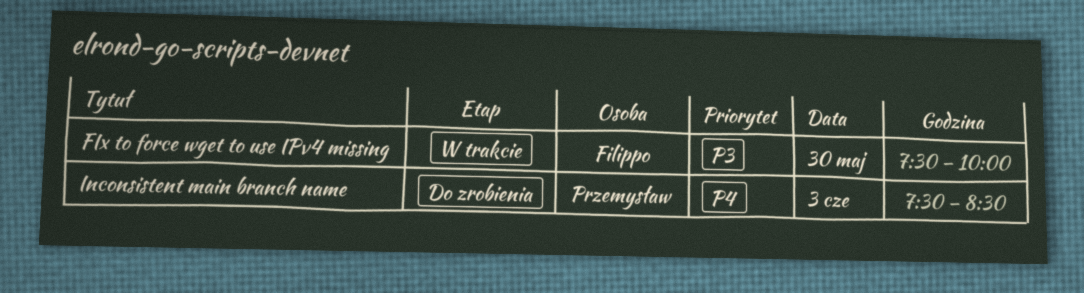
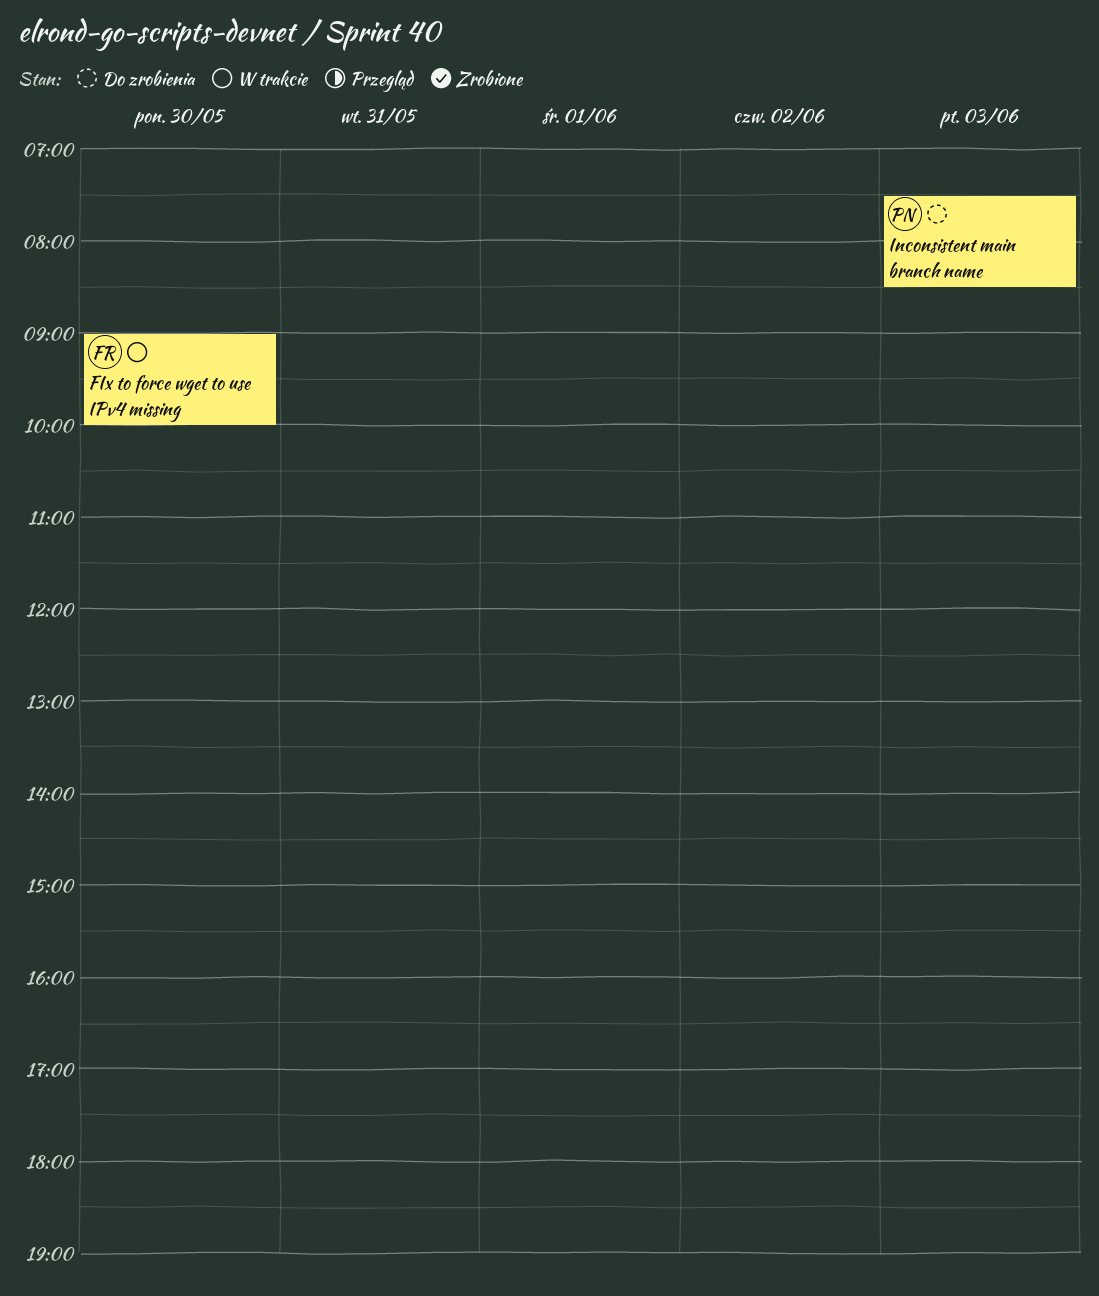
FIx to force wget to use IPv4 missing, begins: 07:30 -> 09:00

